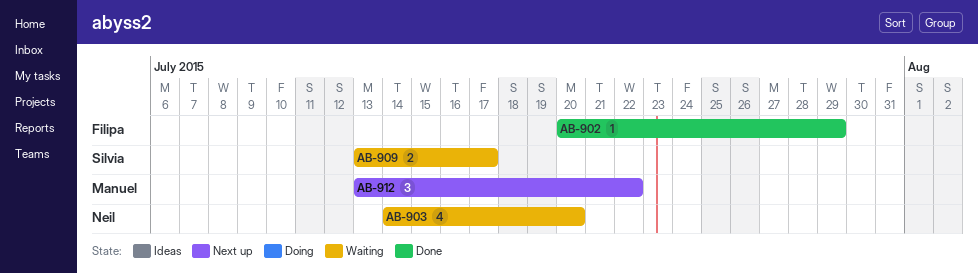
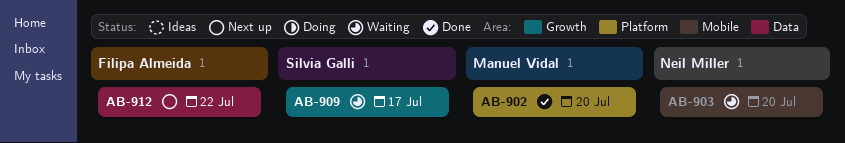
AB-902, owner: Filipa Almeida -> Manuel Vidal
AB-902, due: Jul 29 -> Jul 20
AB-912, owner: Manuel Vidal -> Filipa Almeida

